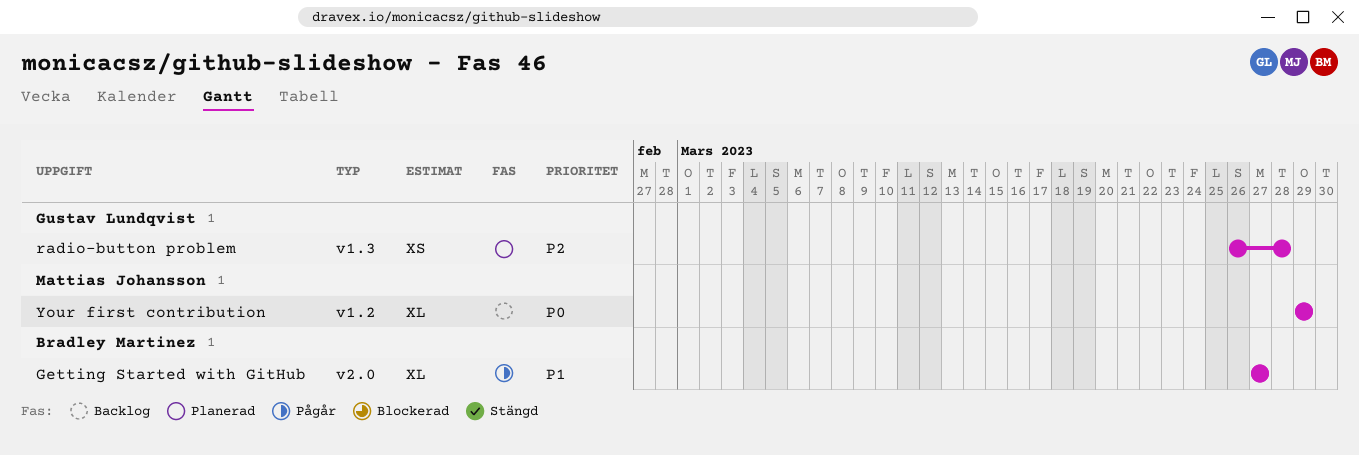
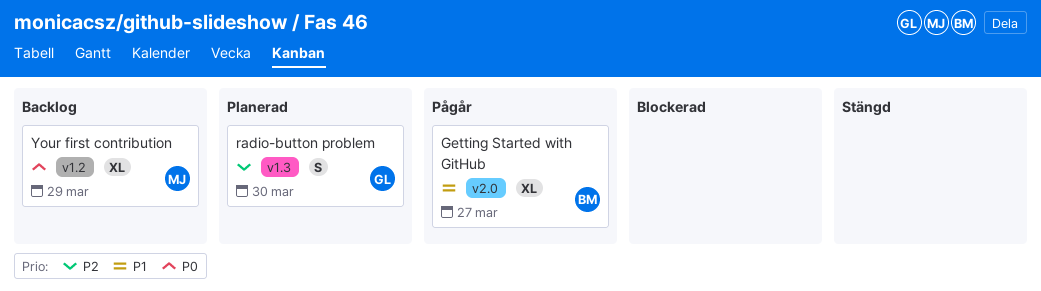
radio-button problem, estimate: XS -> S
radio-button problem, due: Mar 28 -> Mar 30

